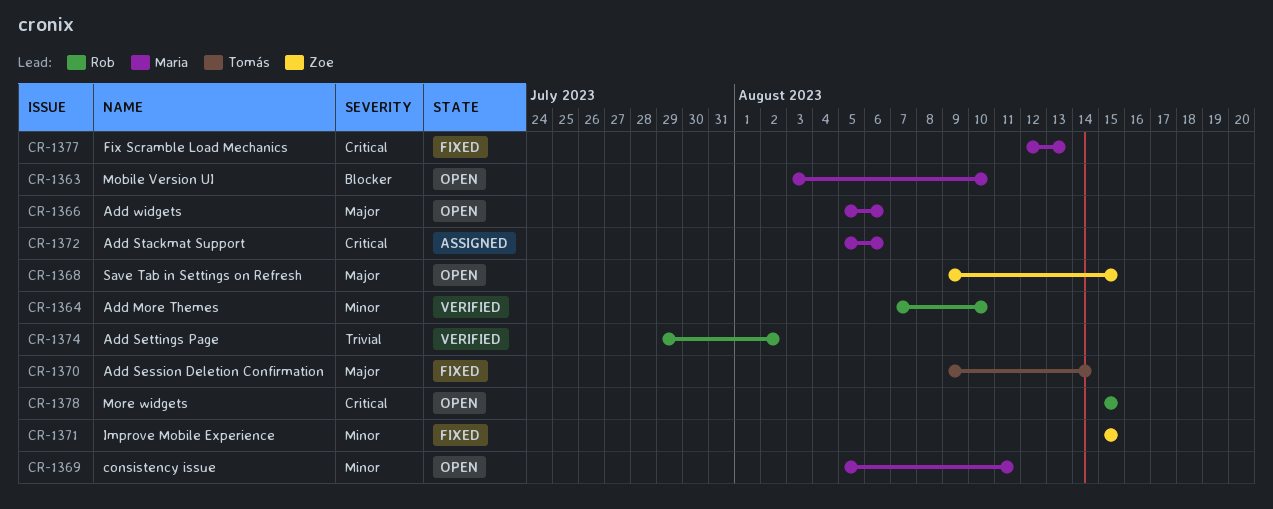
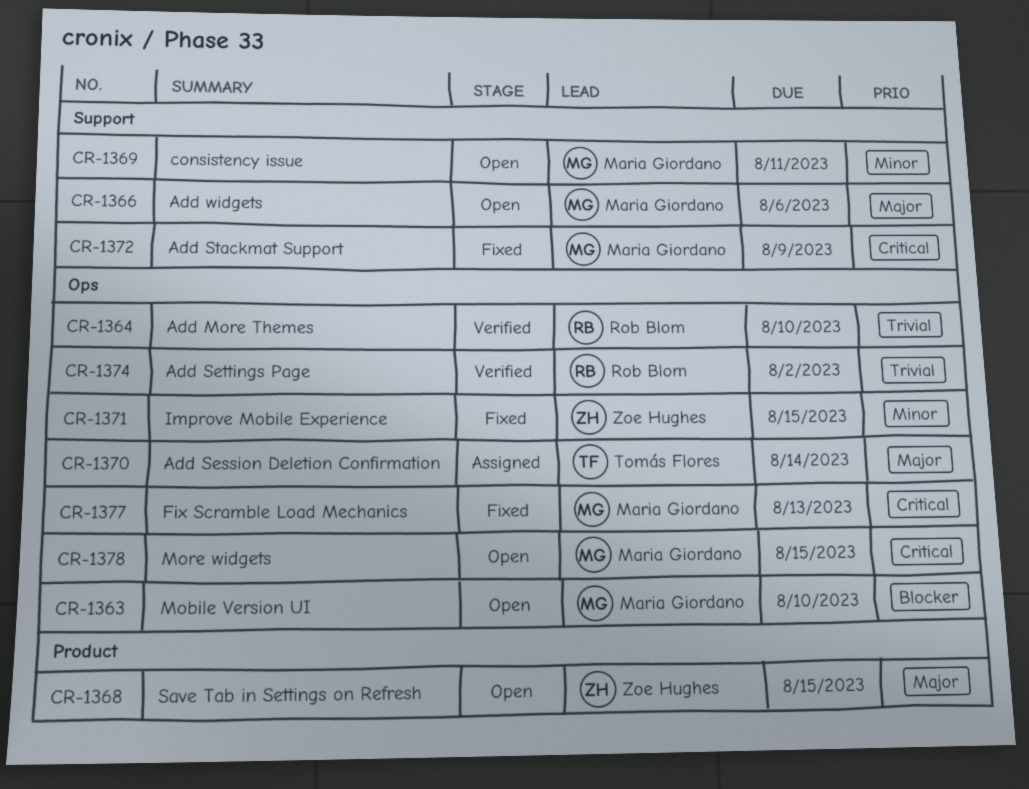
CR-1364, priority: Minor -> Trivial
CR-1370, status: Fixed -> Assigned
CR-1372, status: Assigned -> Fixed
CR-1372, due: Aug 6 -> Aug 9
CR-1378, owner: Rob Blom -> Maria Giordano

